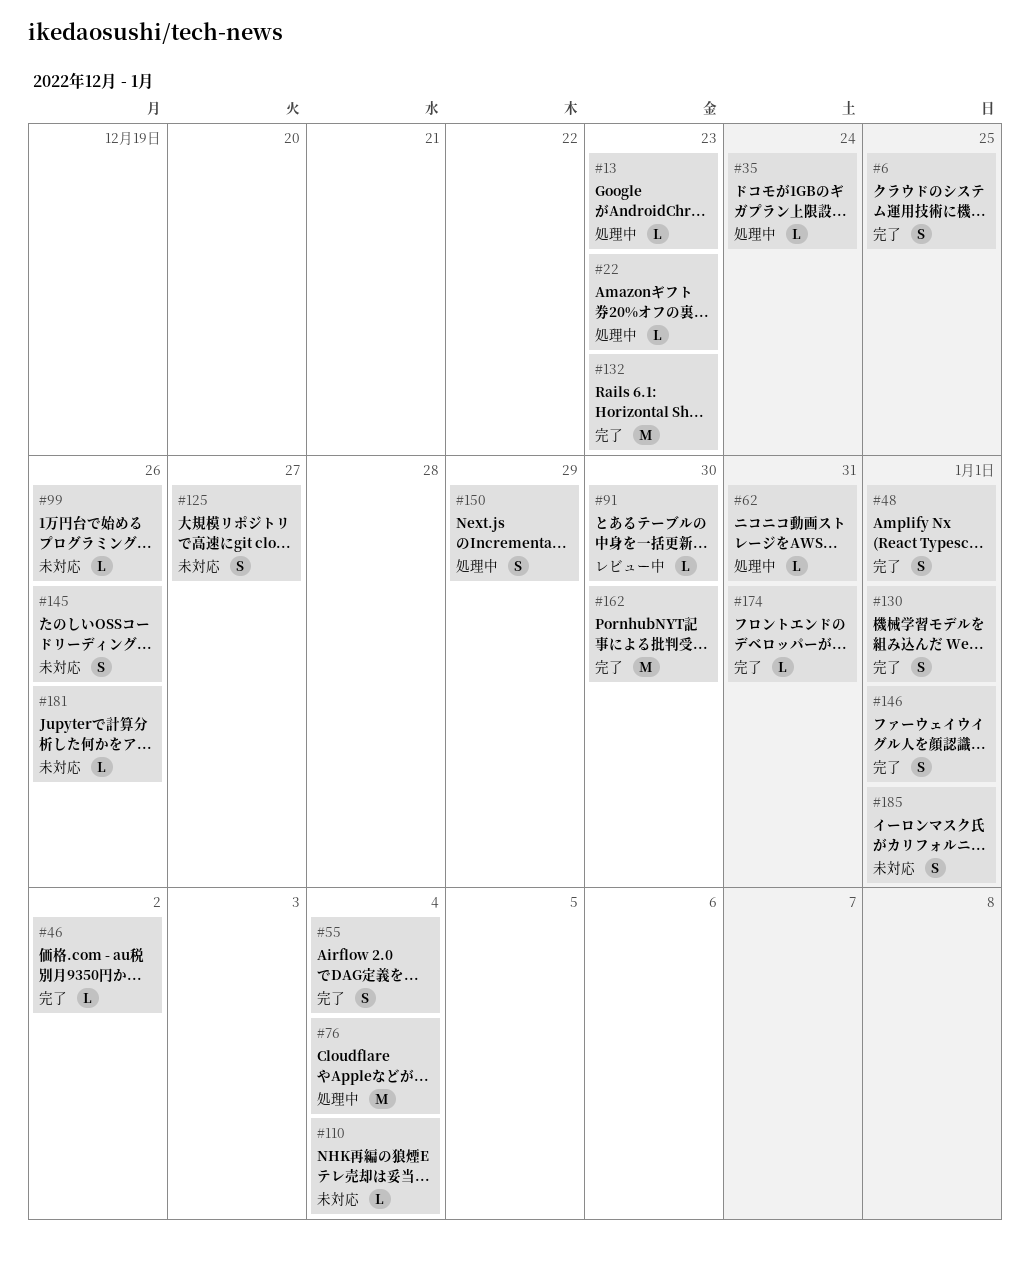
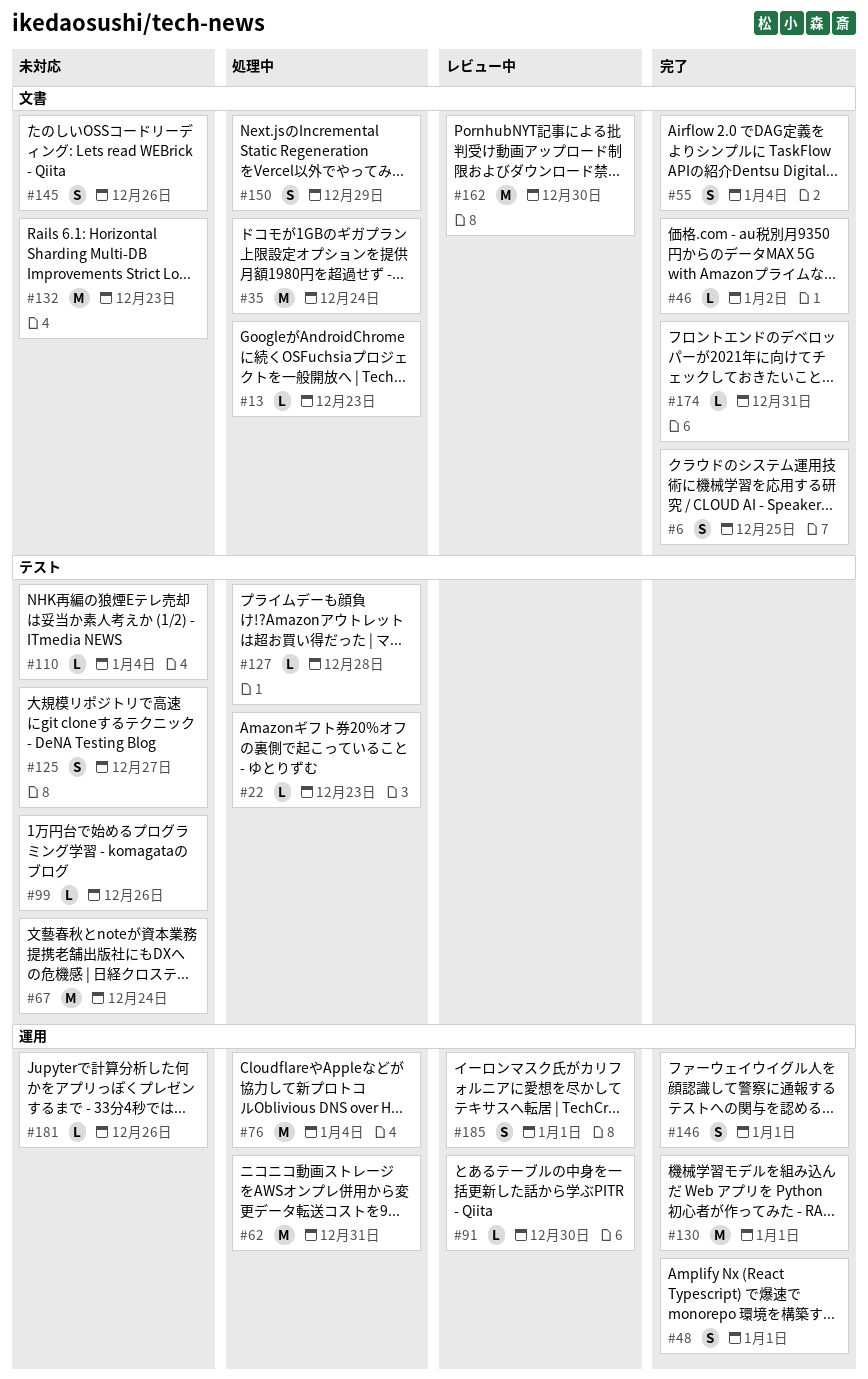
#35, estimate: L -> M
#62, estimate: L -> M
#67: none -> present
#127: none -> present
#130, estimate: S -> M
#132, status: 完了 -> 未対応
#162, status: 完了 -> レビュー中
#185, status: 未対応 -> レビュー中

